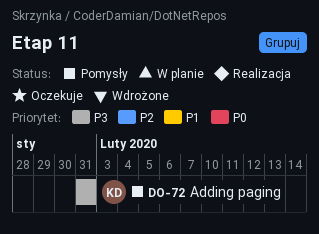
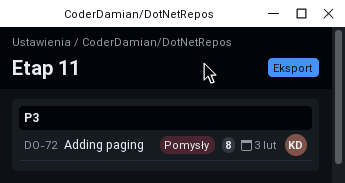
DO-72, due: Jan 31 -> Feb 3

